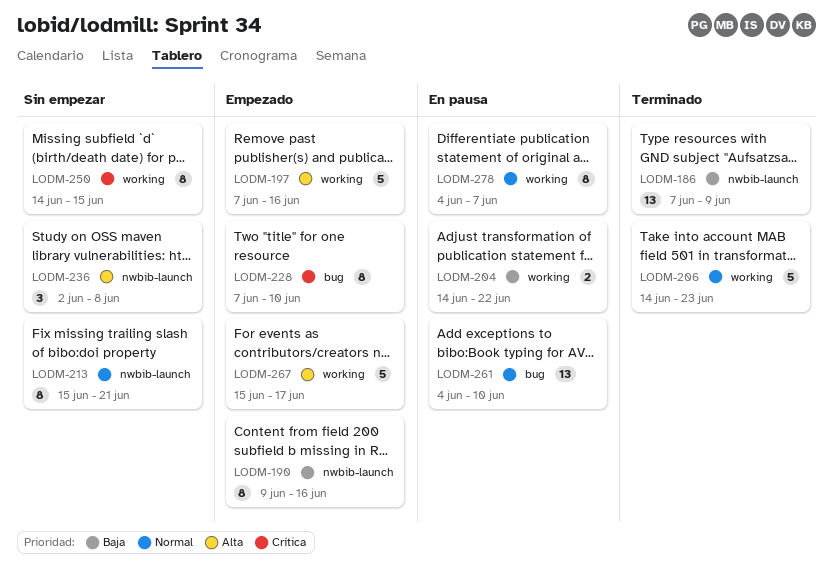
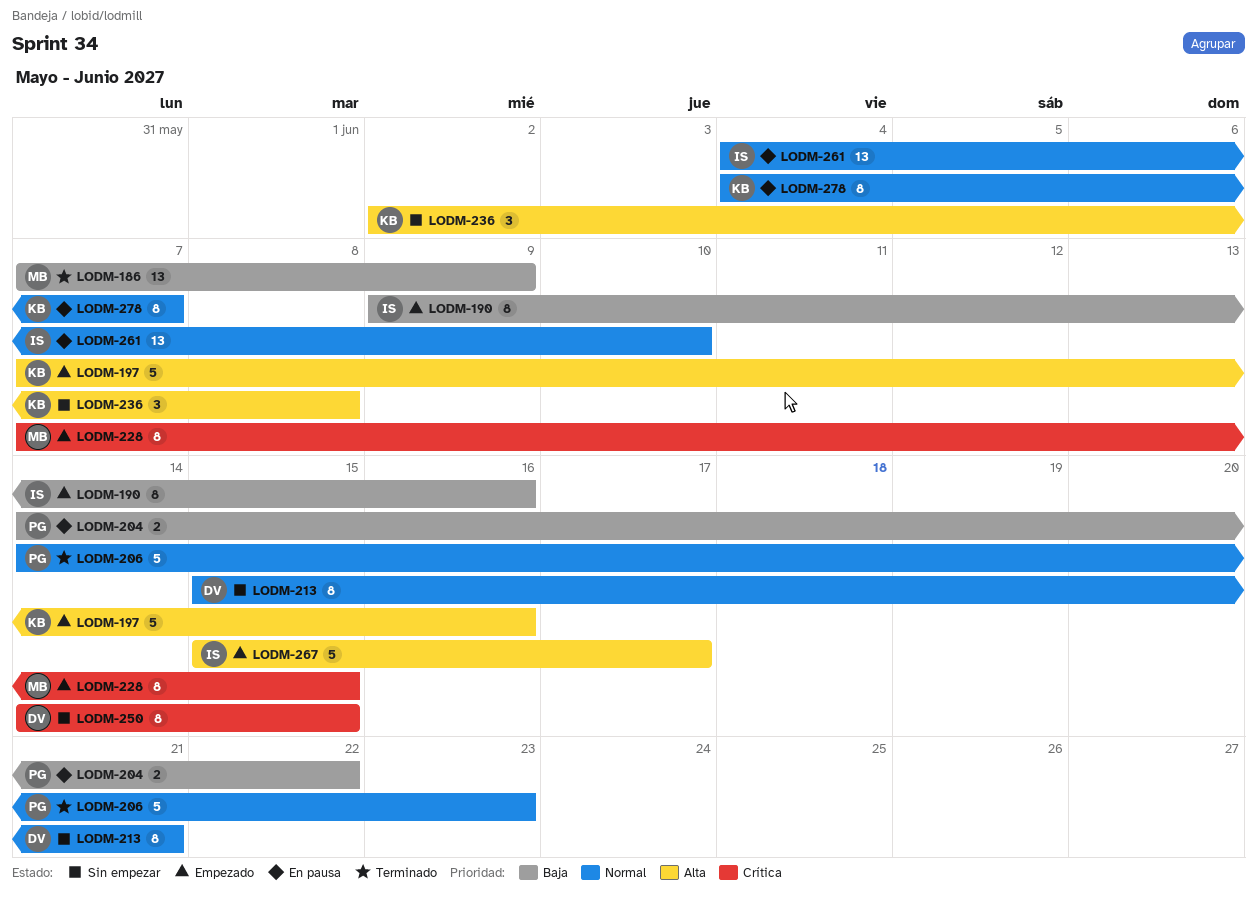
LODM-228, due: Jun 10 -> Jun 15

